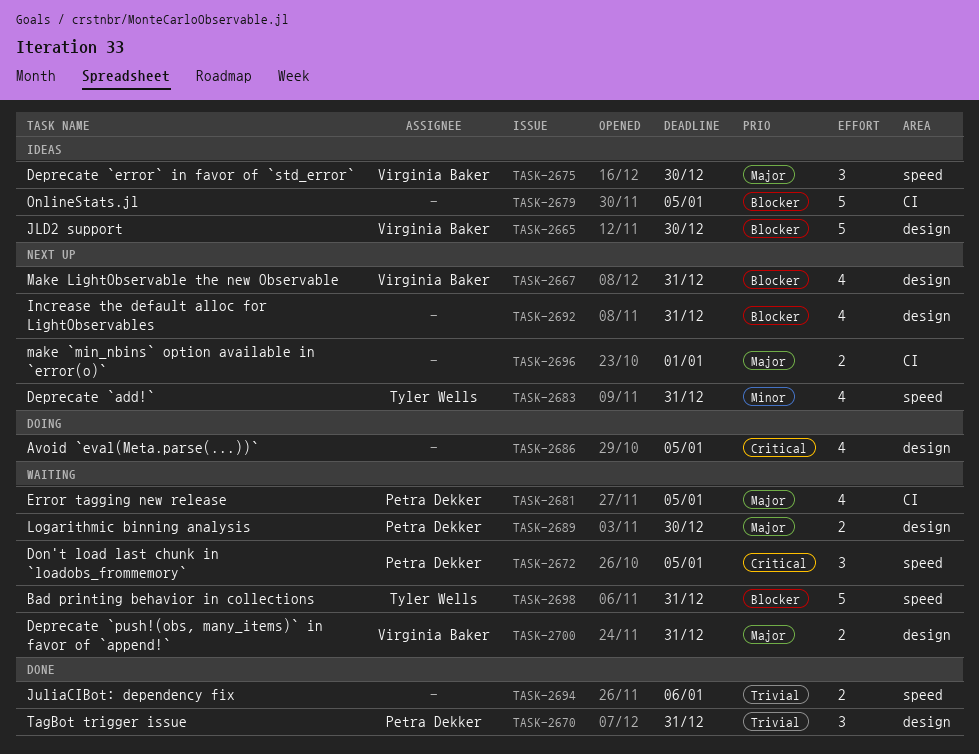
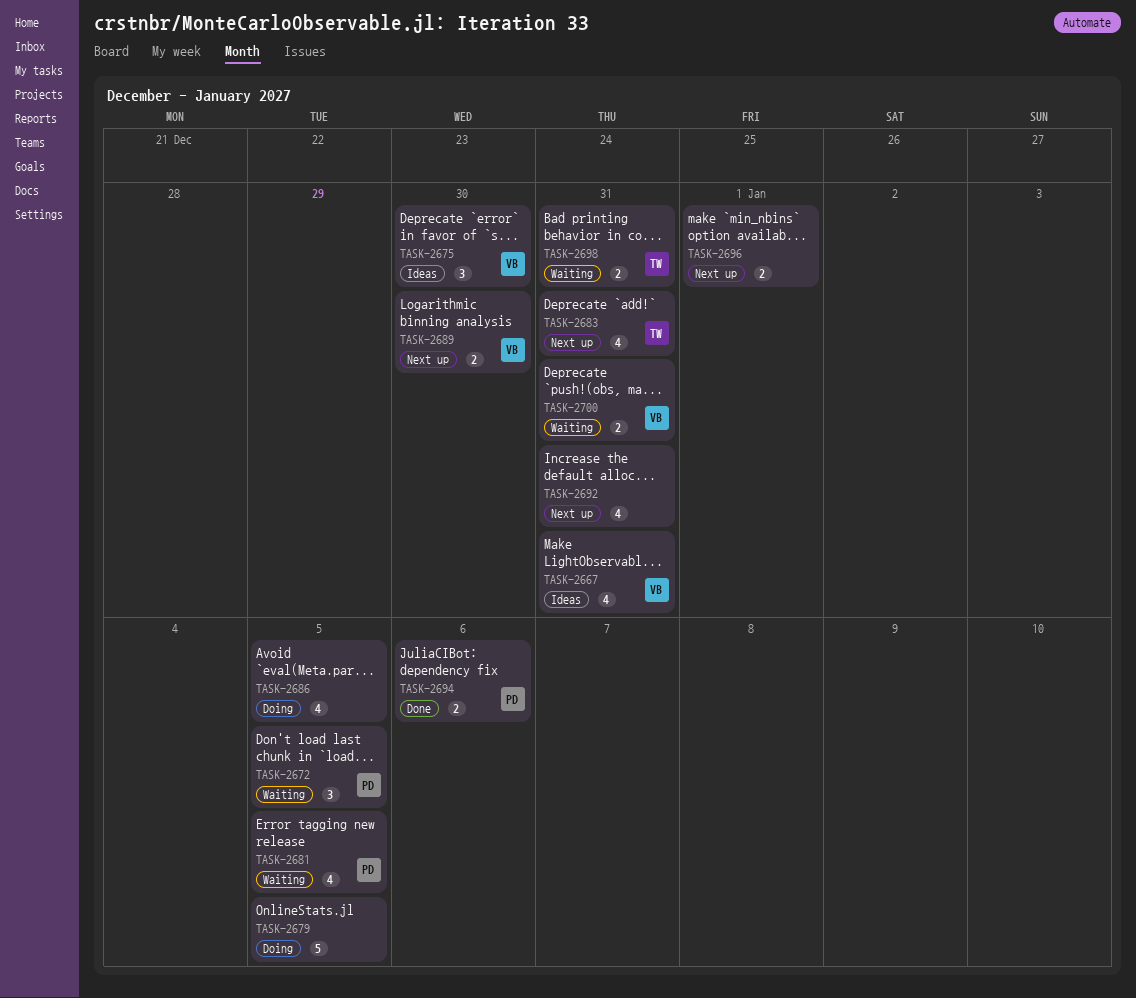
TASK-2665: present -> none
TASK-2667, status: Next up -> Ideas
TASK-2670: present -> none
TASK-2679, status: Ideas -> Doing
TASK-2689, status: Waiting -> Next up
TASK-2689, owner: Petra Dekker -> Virginia Baker
TASK-2694, owner: none -> Petra Dekker
TASK-2698, estimate: 5 -> 2

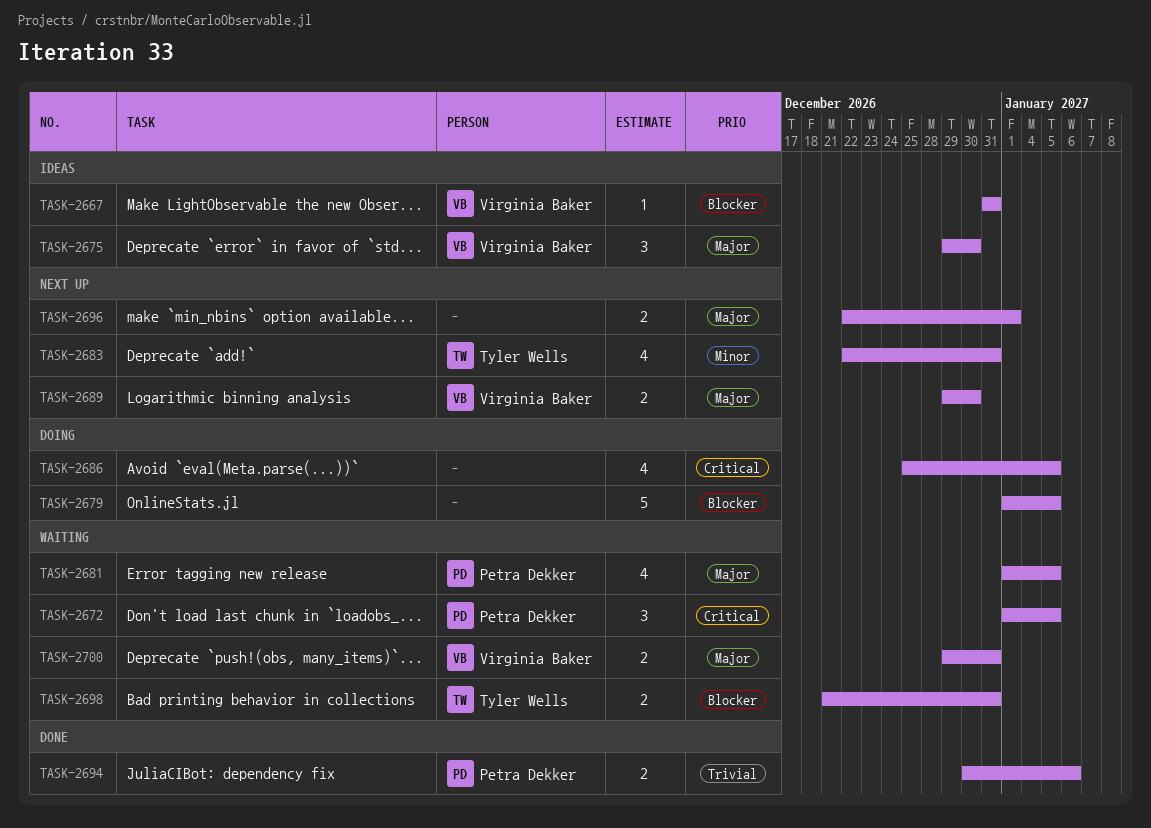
TASK-2667, estimate: 4 -> 1
TASK-2692: present -> none

